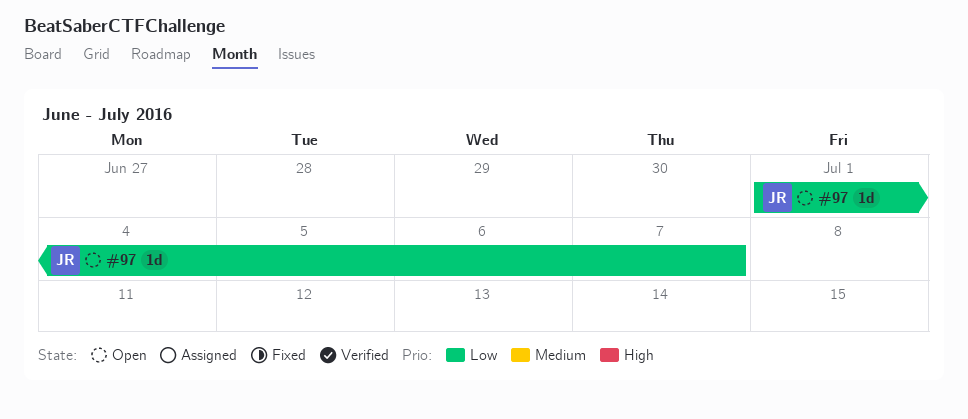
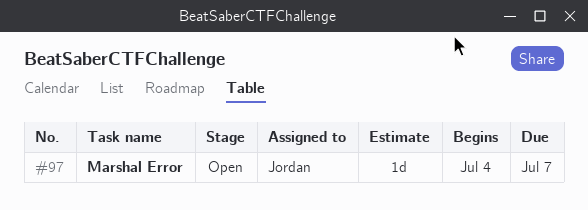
#97, start: Jul 1 -> Jul 4

